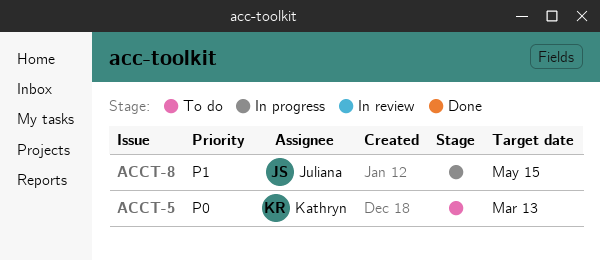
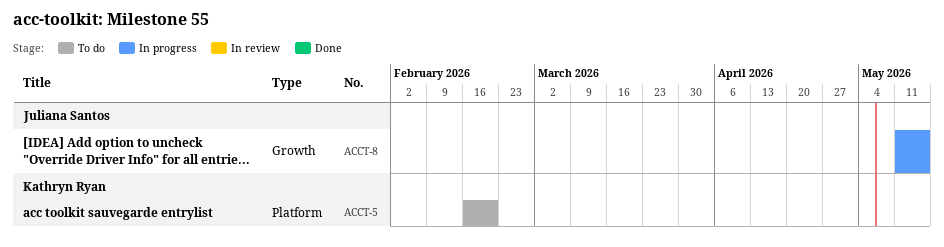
ACCT-5, due: Mar 13 -> Feb 20

